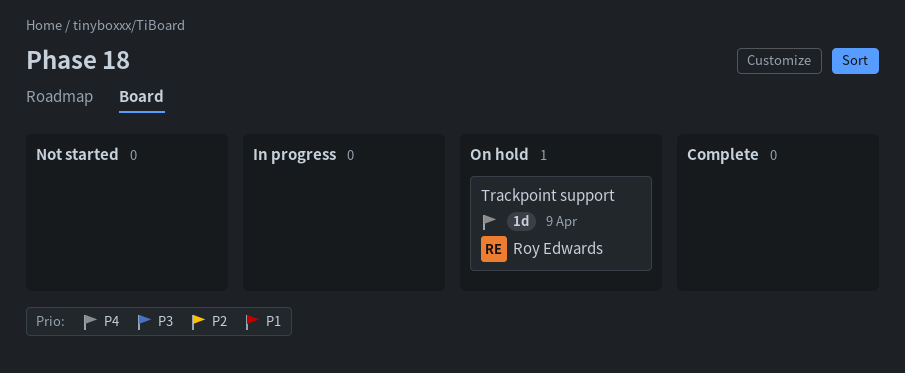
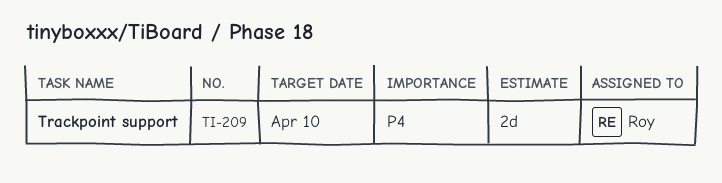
Trackpoint support, estimate: 1d -> 2d
Trackpoint support, due: Apr 9 -> Apr 10

